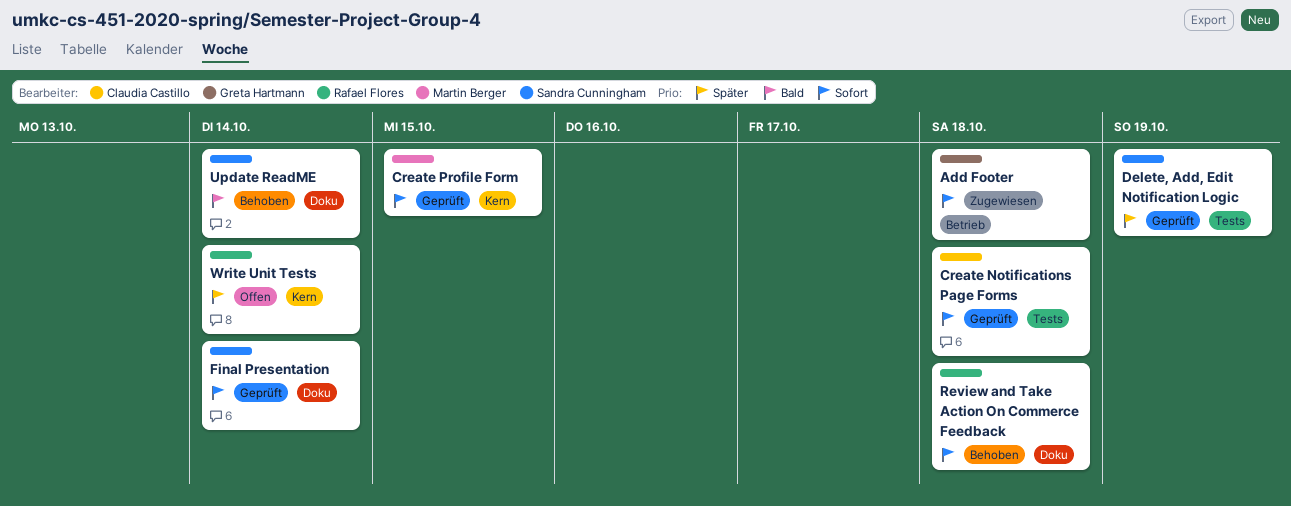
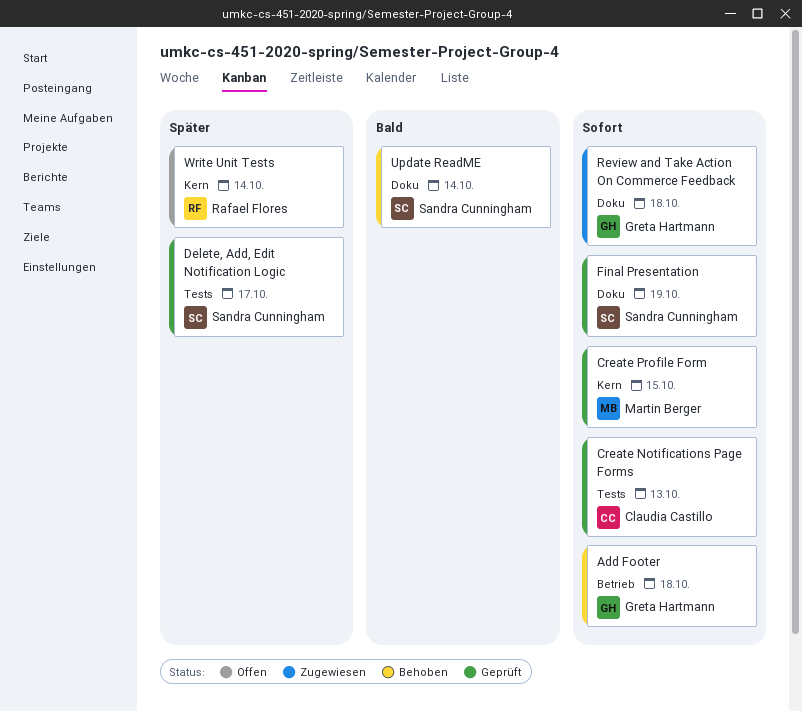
Add Footer, status: Zugewiesen -> Behoben
Create Notifications Page Forms, due: Oct 18 -> Oct 13
Delete, Add, Edit Notification Logic, due: Oct 19 -> Oct 17
Final Presentation, due: Oct 14 -> Oct 19
Review and Take Action On Commerce Feedback, status: Behoben -> Zugewiesen
Review and Take Action On Commerce Feedback, owner: Rafael Flores -> Greta Hartmann

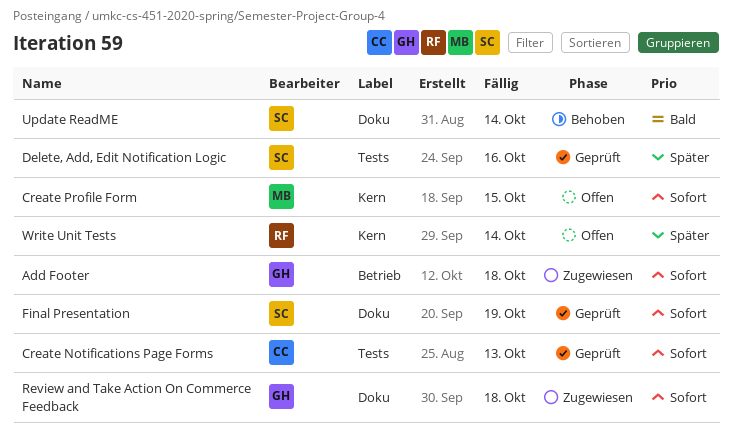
Add Footer, status: Behoben -> Zugewiesen
Create Profile Form, status: Geprüft -> Offen
Delete, Add, Edit Notification Logic, due: Oct 17 -> Oct 16

